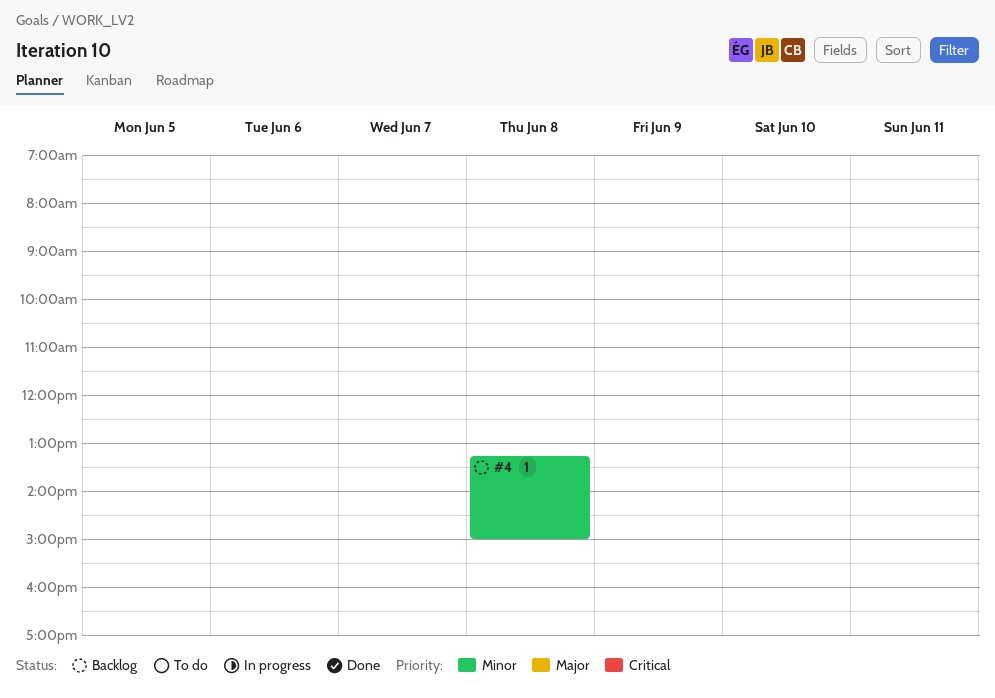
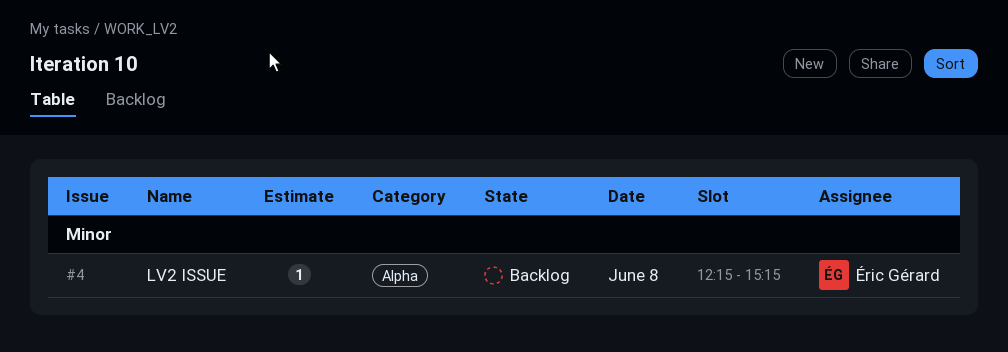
#4, begins: 13:15 -> 12:15
#4, ends: 15:00 -> 15:15

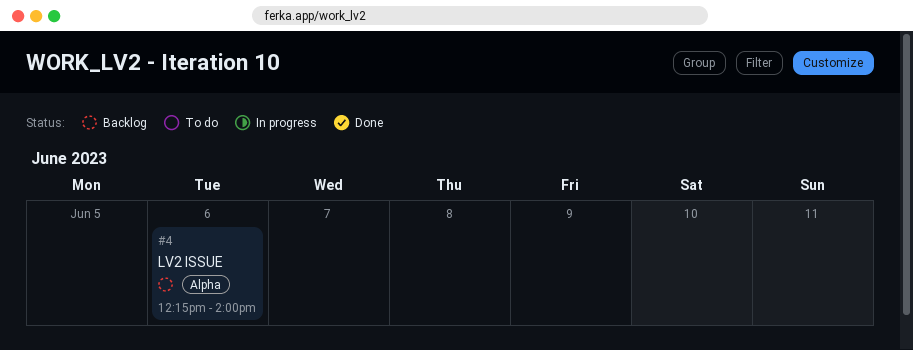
#4, day: Jun 8 -> Jun 6
#4, ends: 15:15 -> 14:00

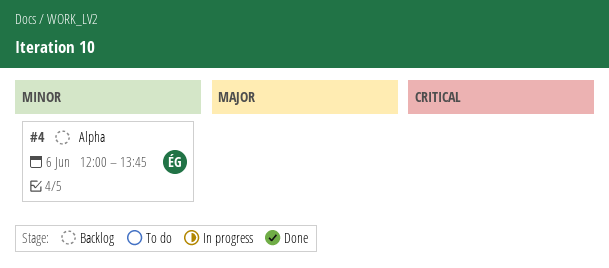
#4, begins: 12:15 -> 12:00
#4, ends: 14:00 -> 13:45

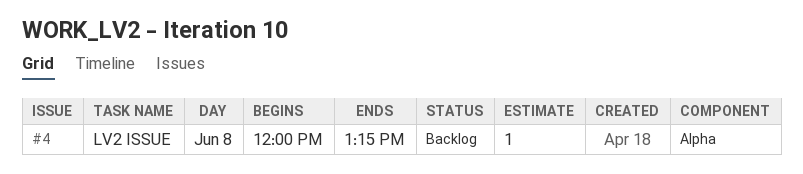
#4, day: Jun 6 -> Jun 8
#4, ends: 13:45 -> 13:15

